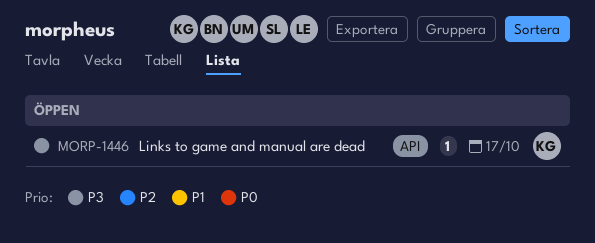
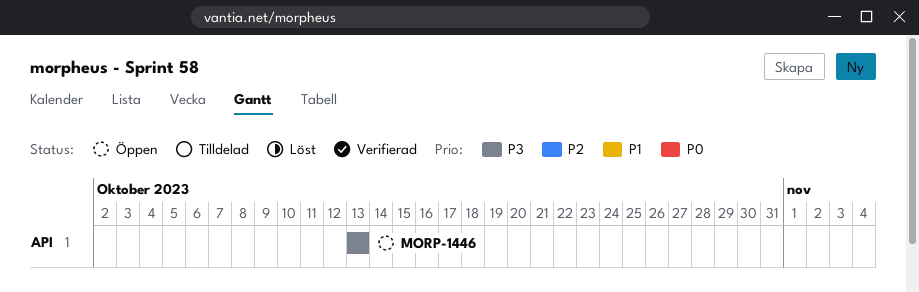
MORP-1446, due: Oct 17 -> Oct 13

